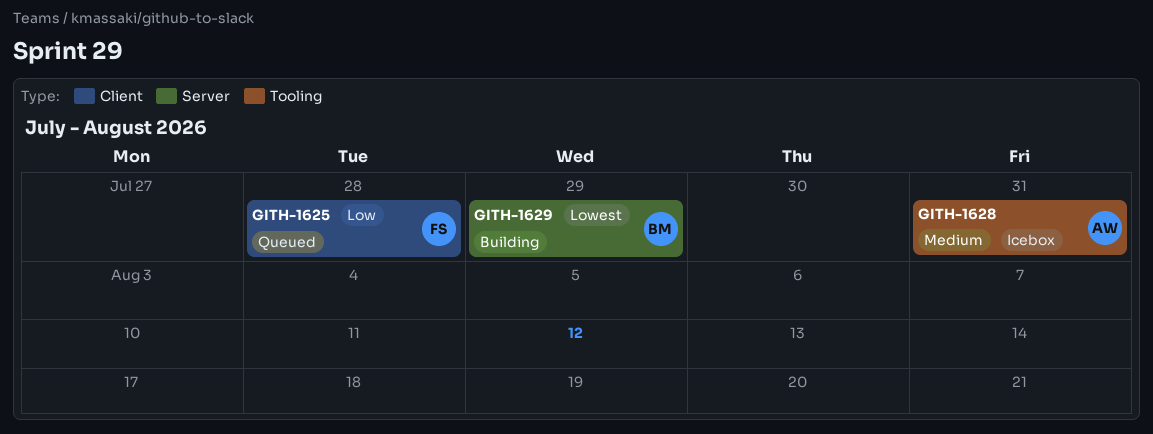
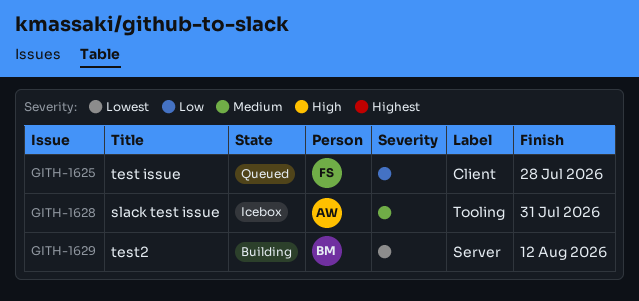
GITH-1629, due: Jul 29 -> Aug 12

